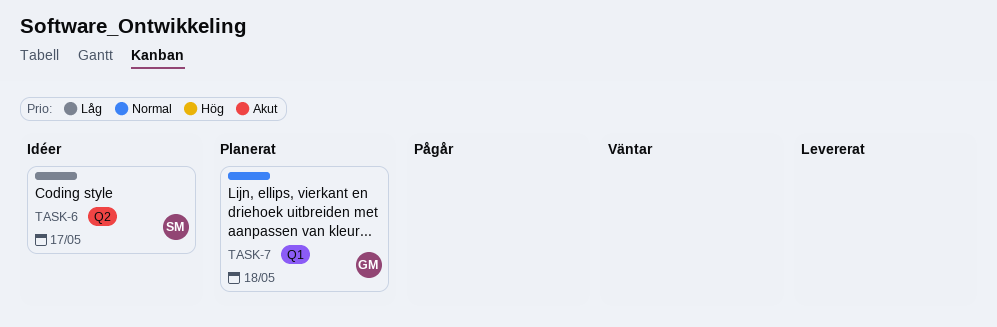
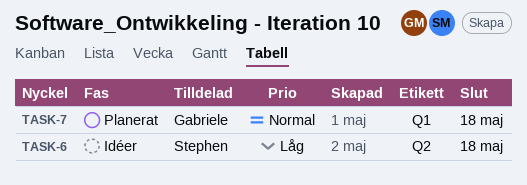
TASK-6, due: May 17 -> May 18

